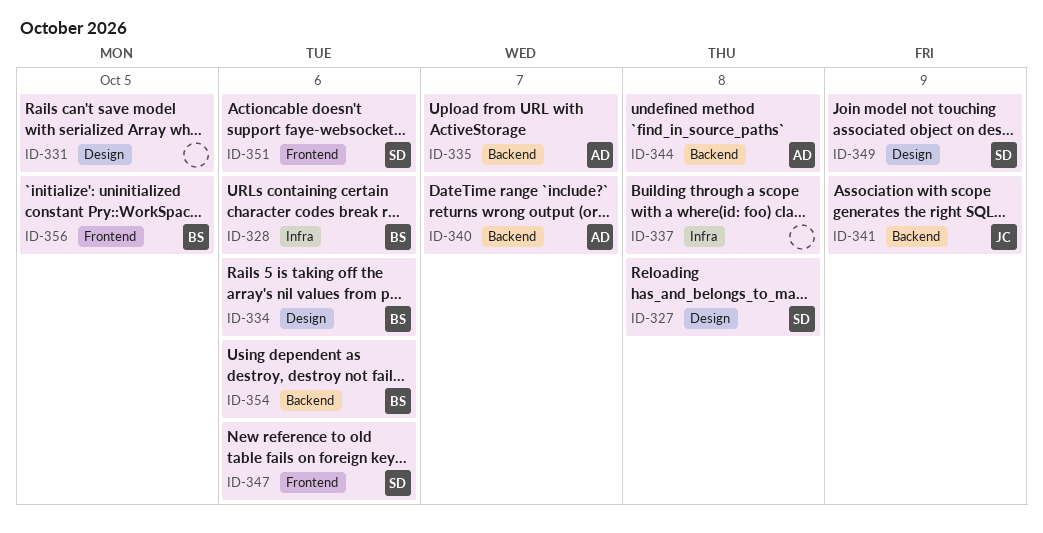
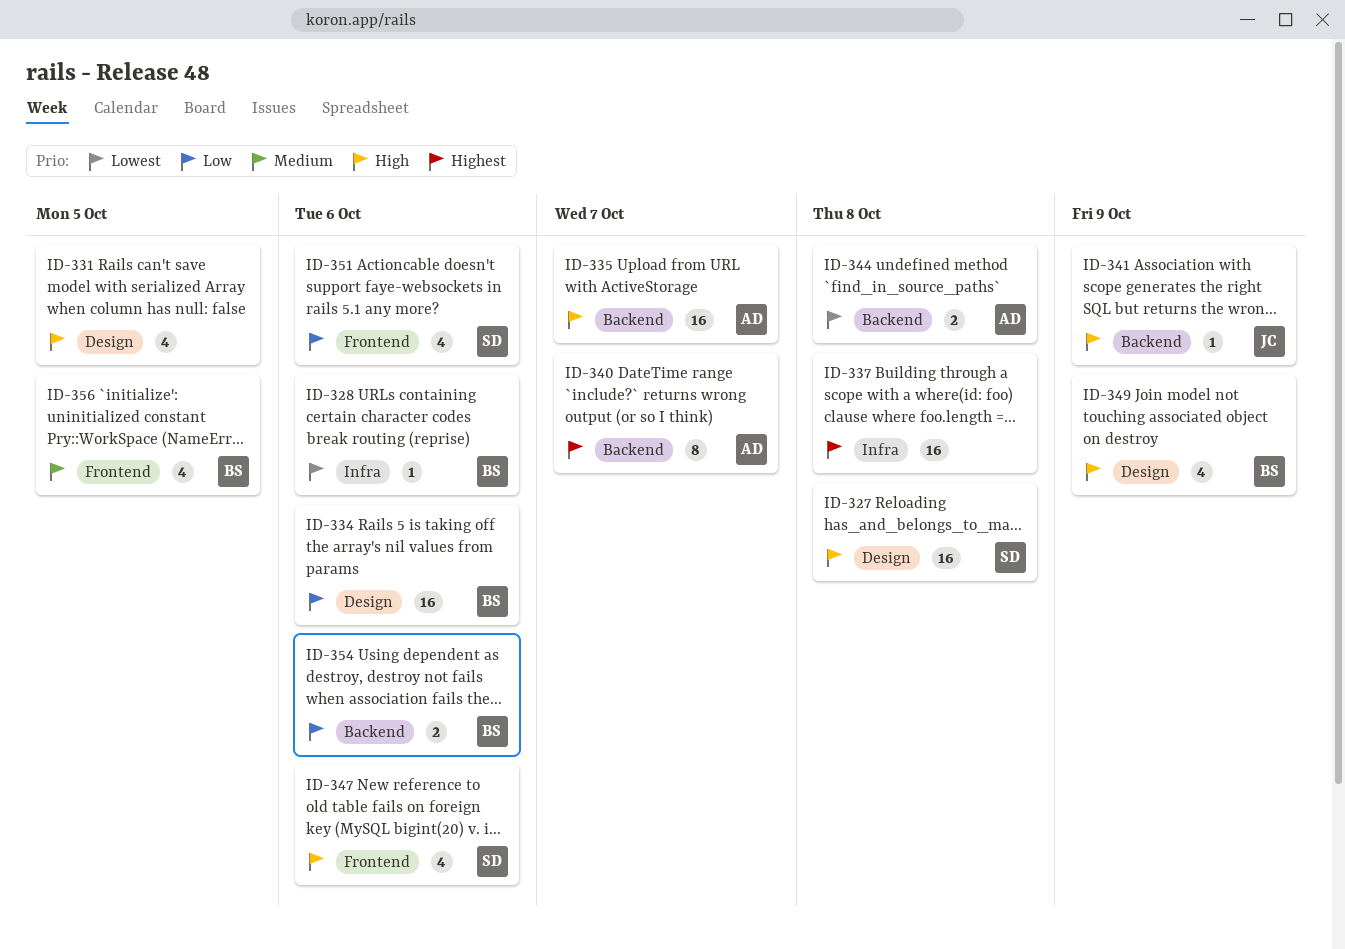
ID-349, owner: SD -> BS

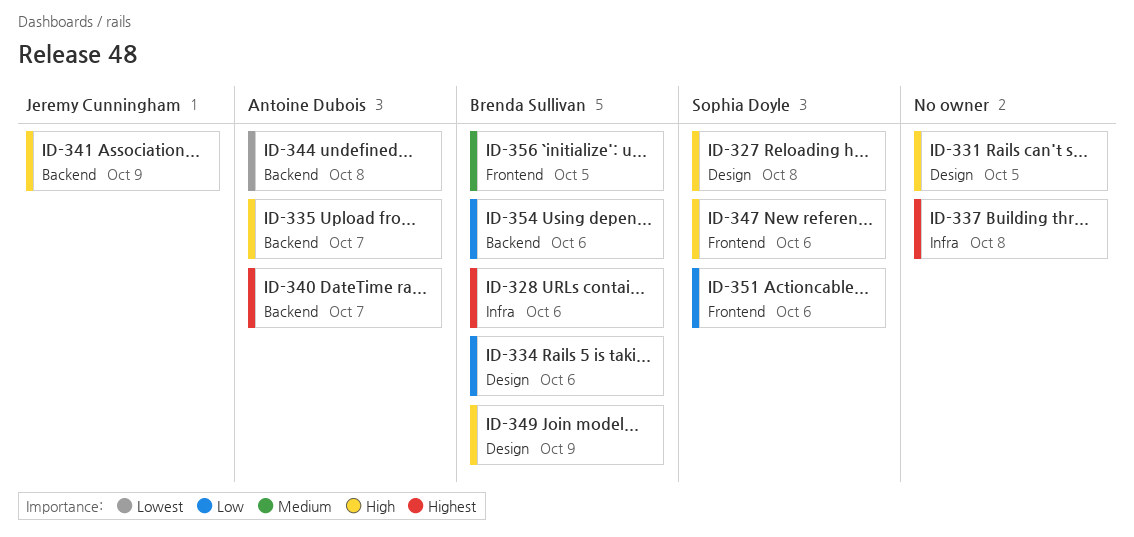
ID-328, priority: Lowest -> Highest

